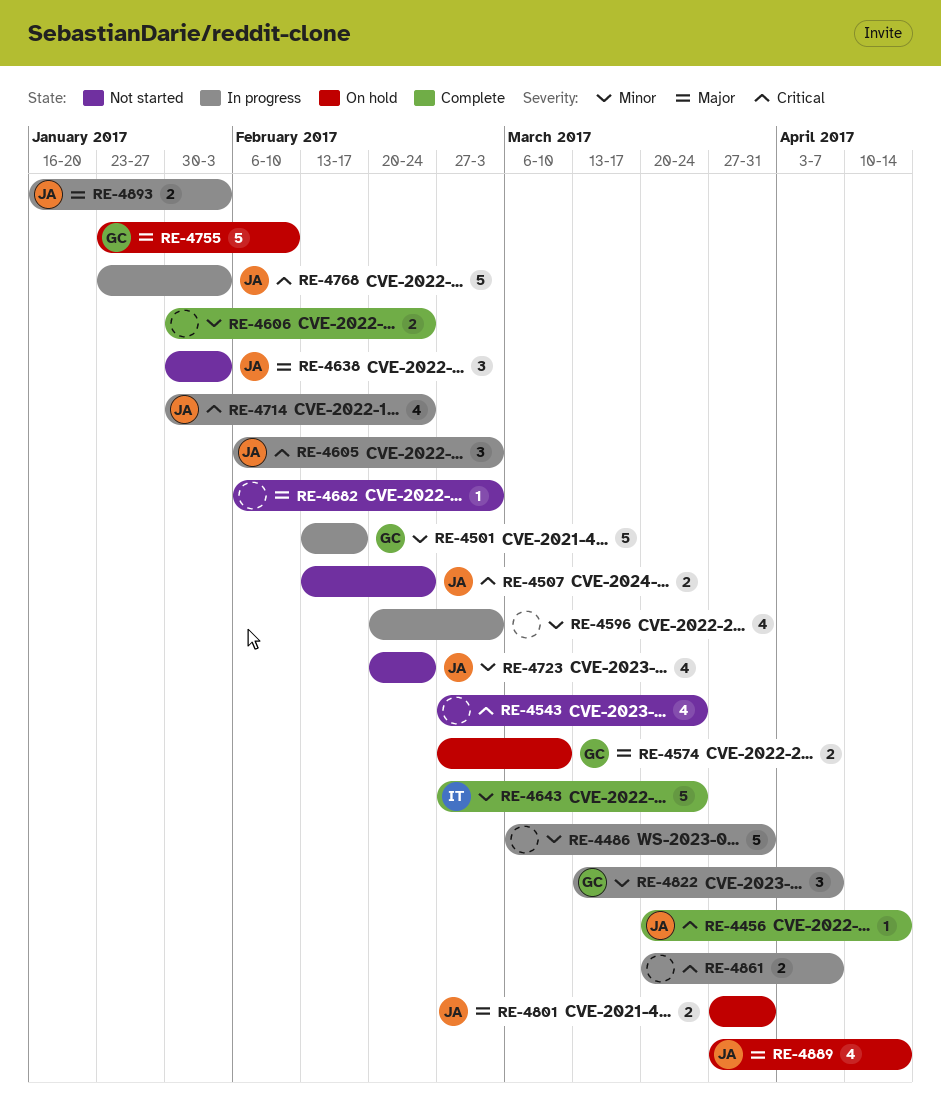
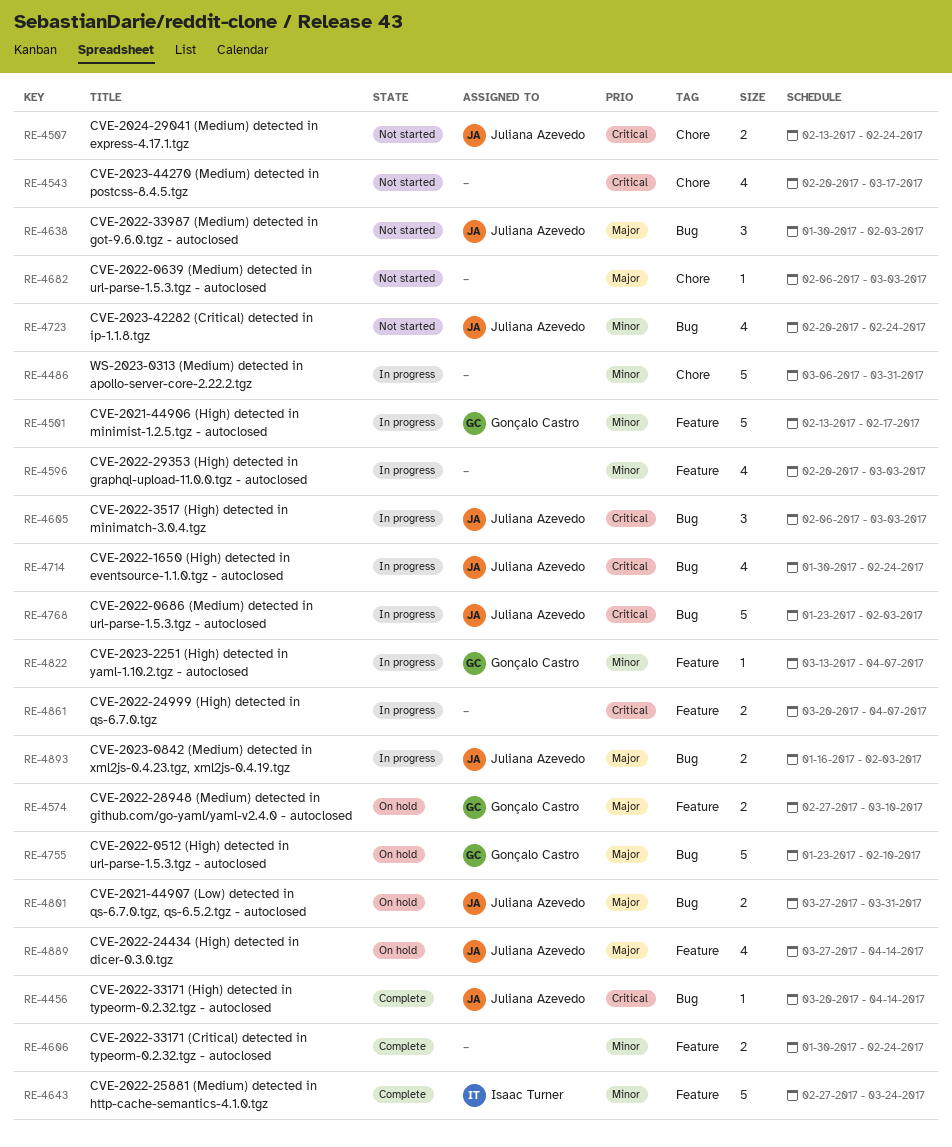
RE-4543, start: Feb 27 -> Feb 20
RE-4543, due: Mar 24 -> Mar 17
RE-4822, estimate: 3 -> 1

